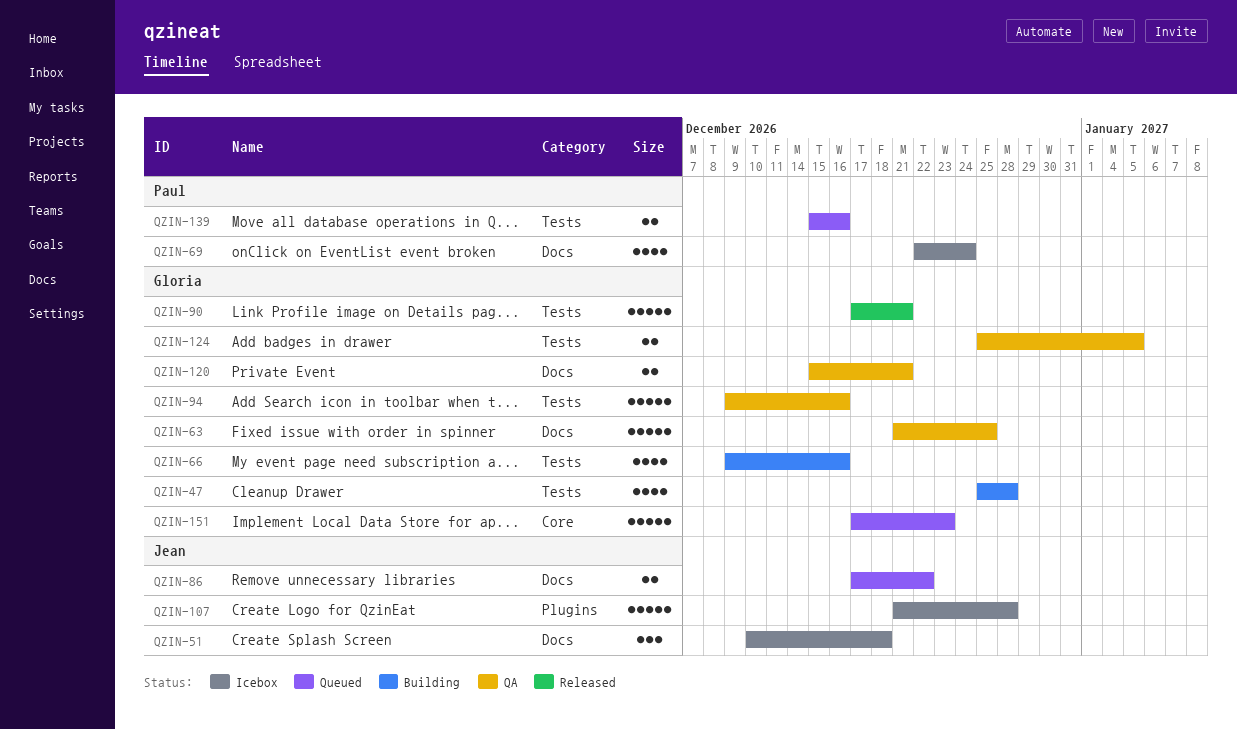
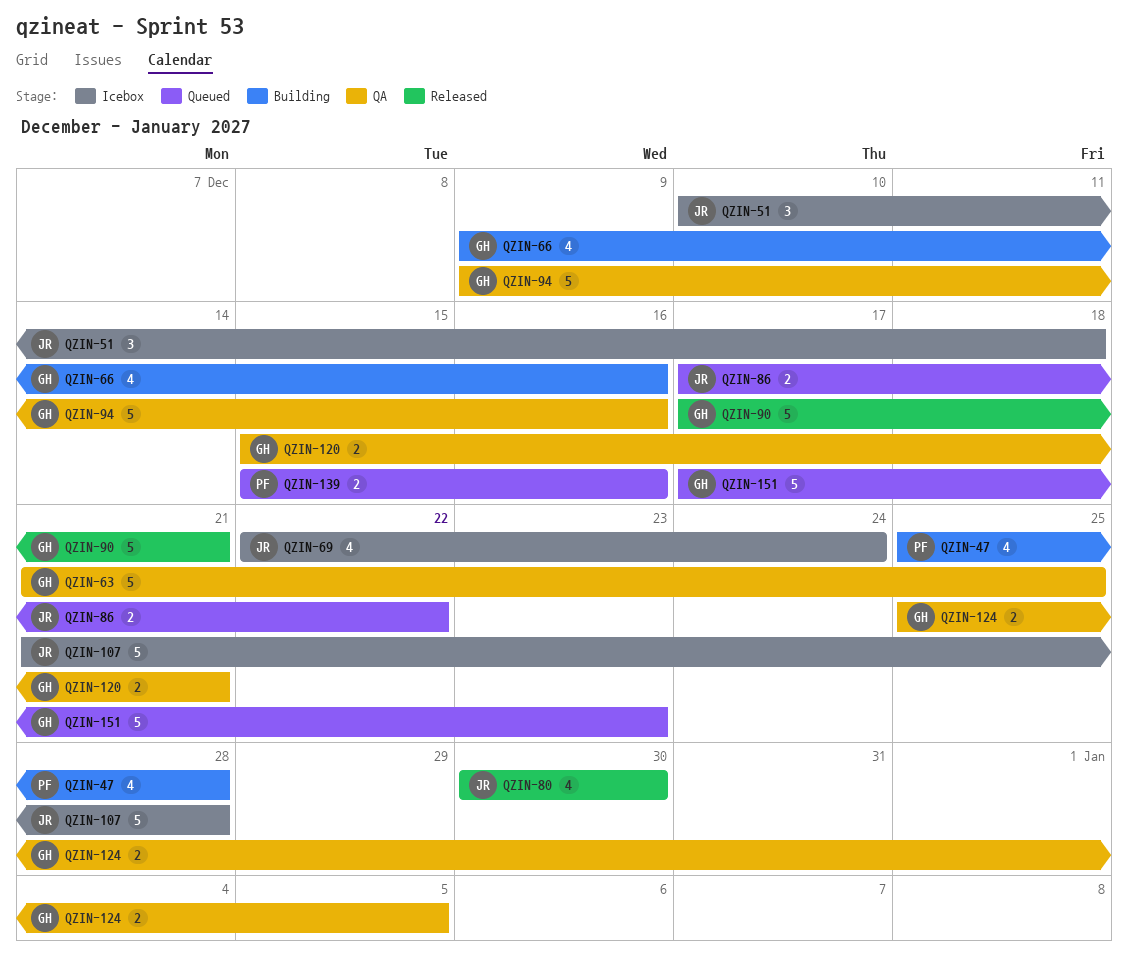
QZIN-47, owner: Gloria -> Paul
QZIN-69, owner: Paul -> Jean
QZIN-80: none -> present

